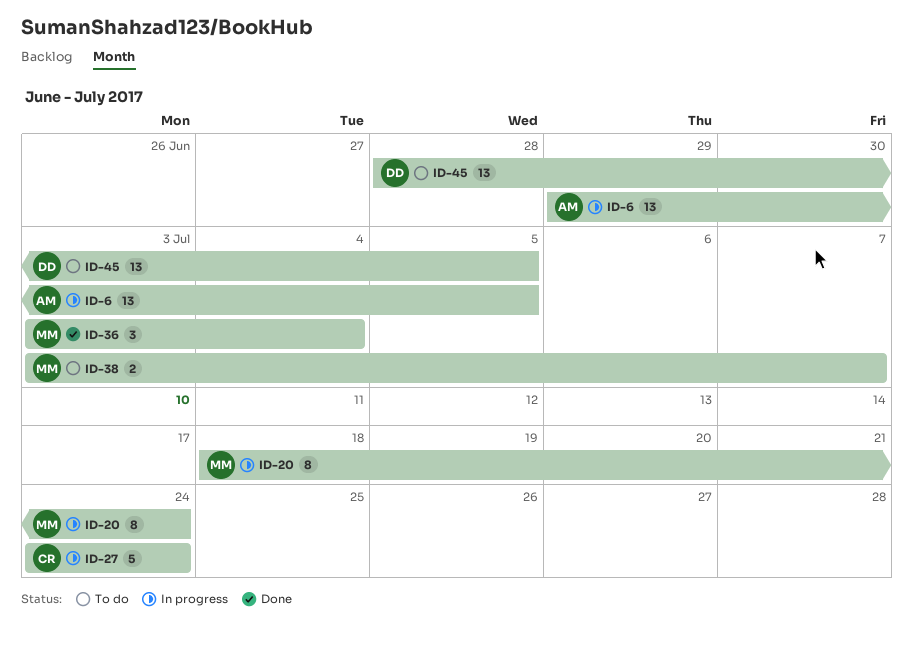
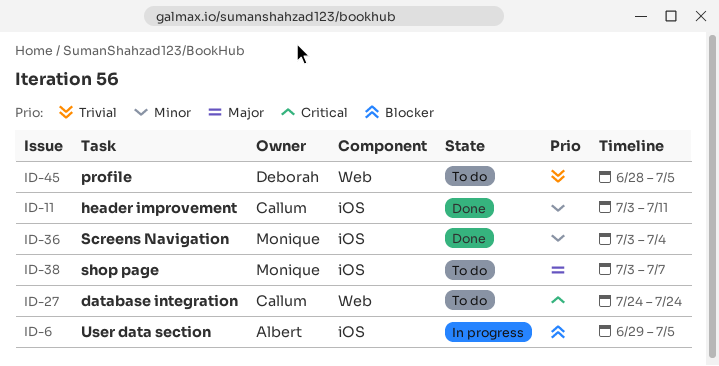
ID-11: none -> present
ID-20: present -> none
ID-27, status: In progress -> To do

